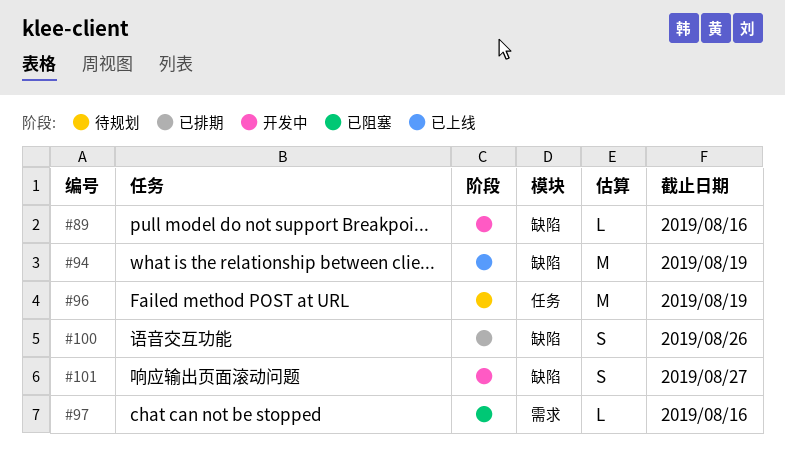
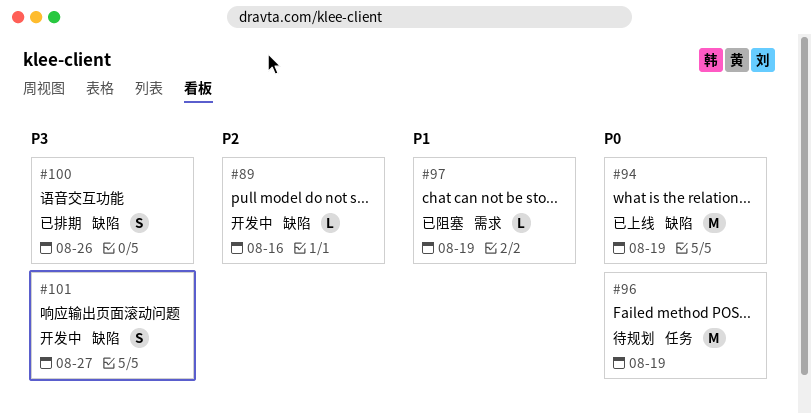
#97, due: Aug 16 -> Aug 19

